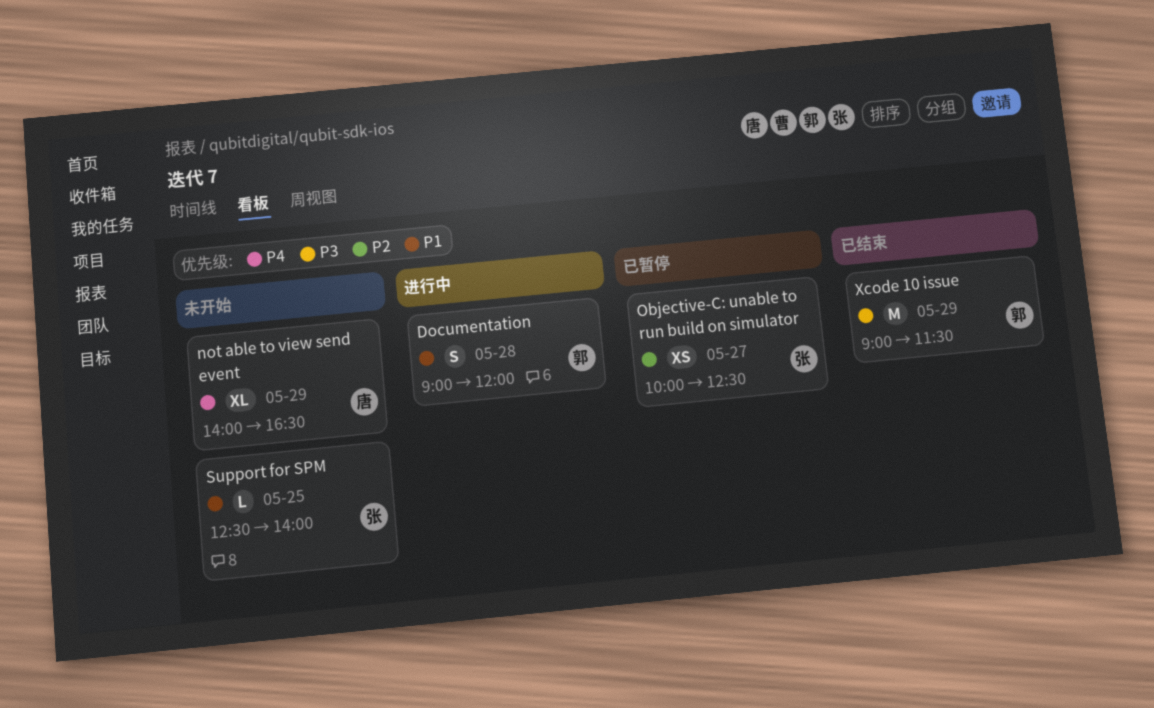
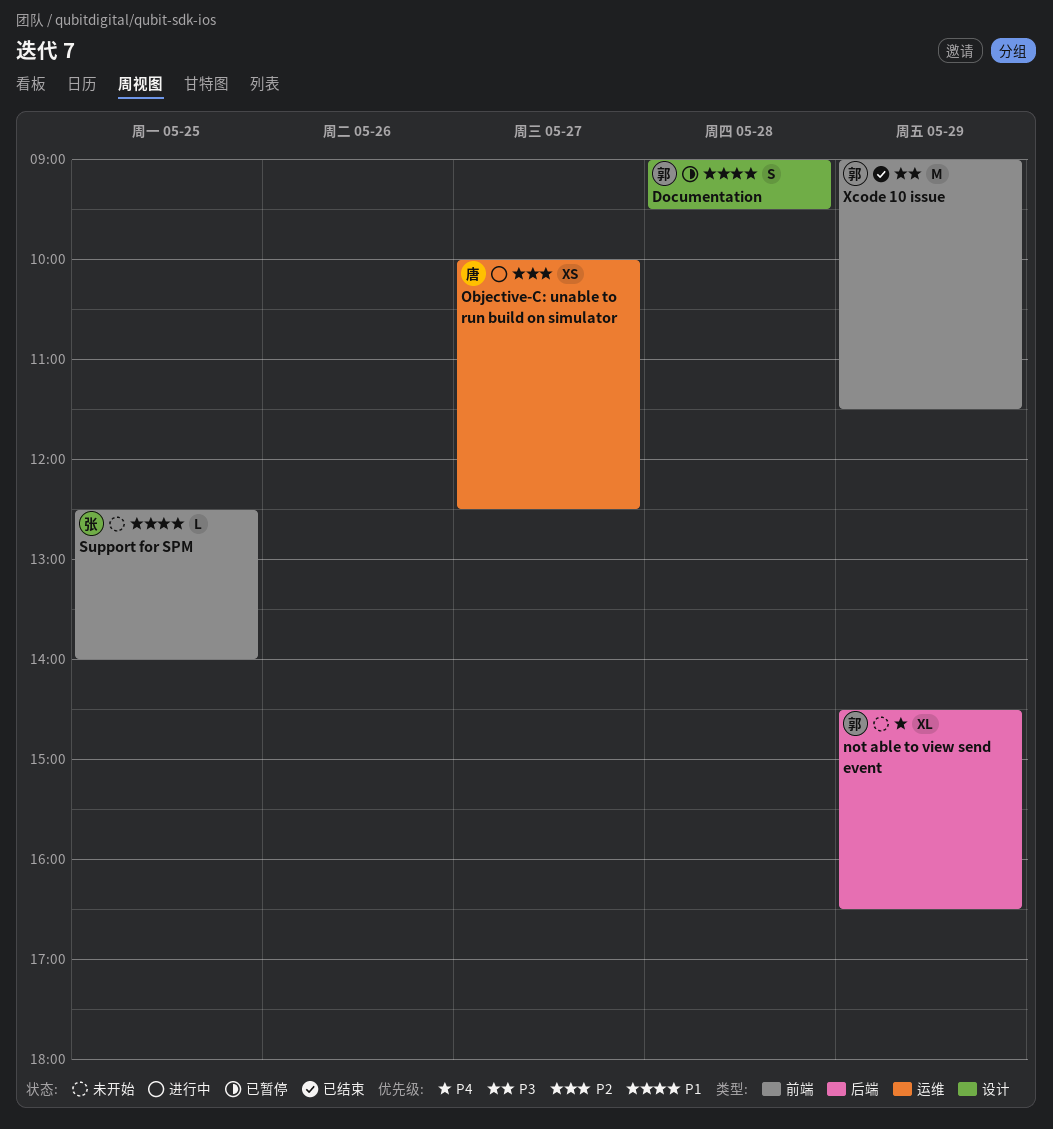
Documentation, status: 进行中 -> 已暂停
Documentation, ends: 12:00 -> 09:30
not able to view send event, owner: 唐 -> 郭
not able to view send event, begins: 14:00 -> 14:30
Objective-C: unable to run build on simulator, status: 已暂停 -> 进行中
Objective-C: unable to run build on simulator, owner: 张 -> 唐

